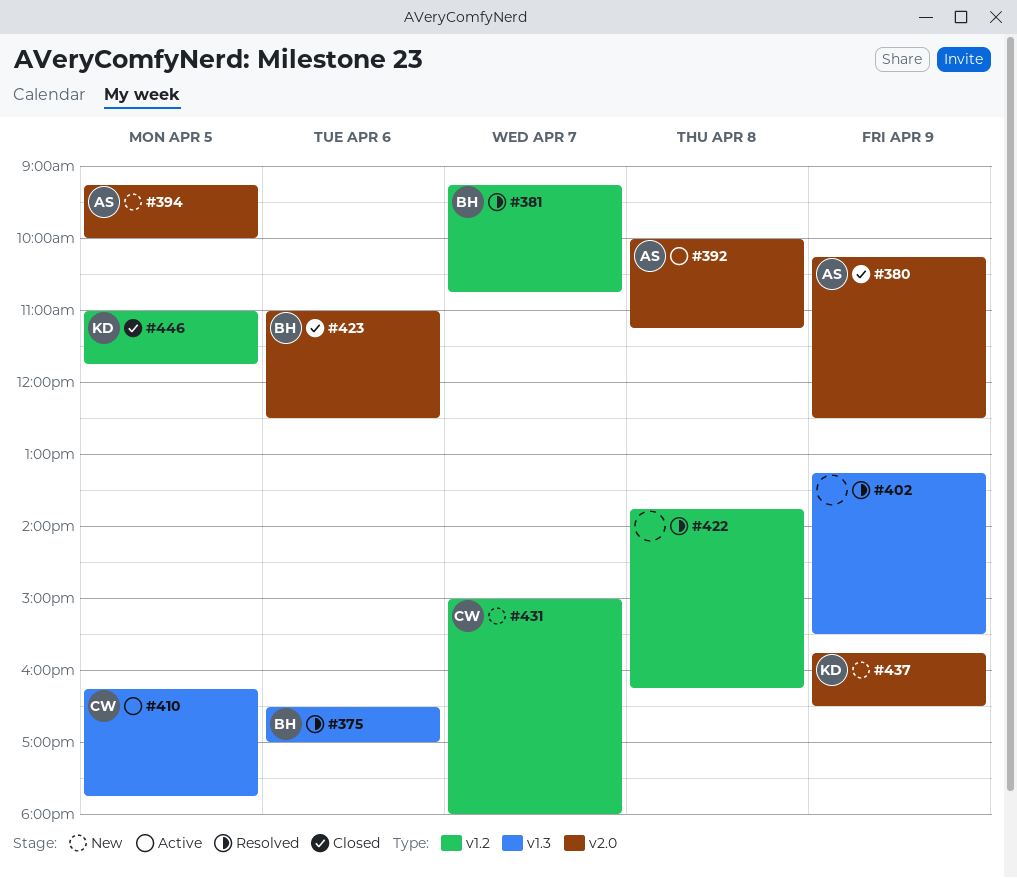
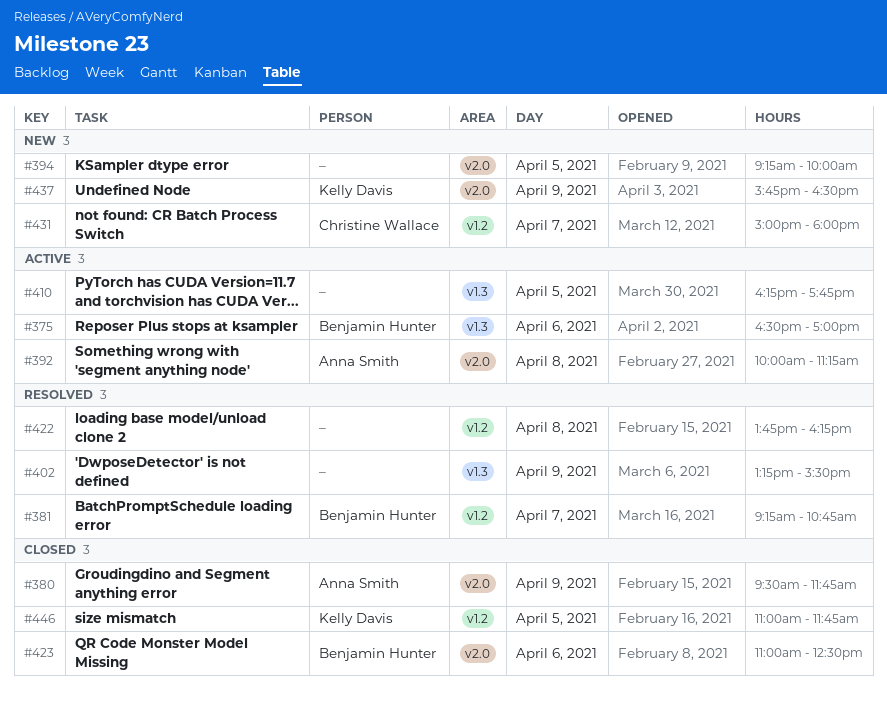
#375, status: Resolved -> Active
#380, begins: 10:15 -> 09:30
#380, ends: 12:30 -> 11:45
#394, owner: Anna Smith -> none
#410, owner: Christine Wallace -> none

